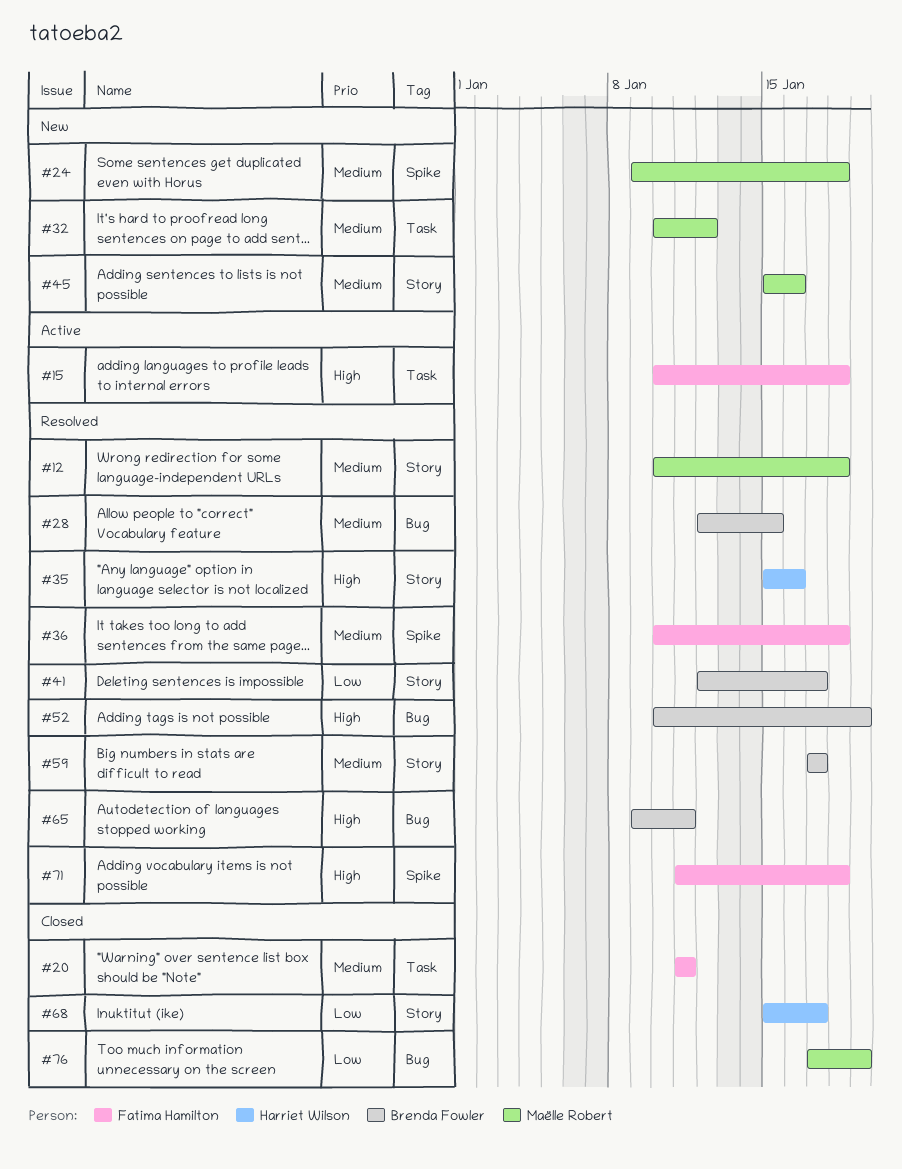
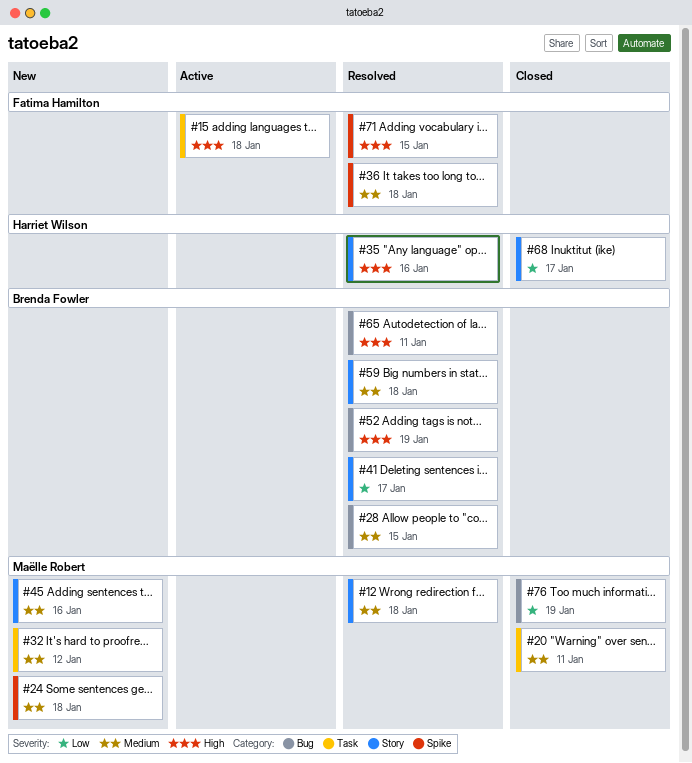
#20, owner: Fatima Hamilton -> Maëlle Robert
#59, due: Jan 17 -> Jan 18
#71, due: Jan 18 -> Jan 15

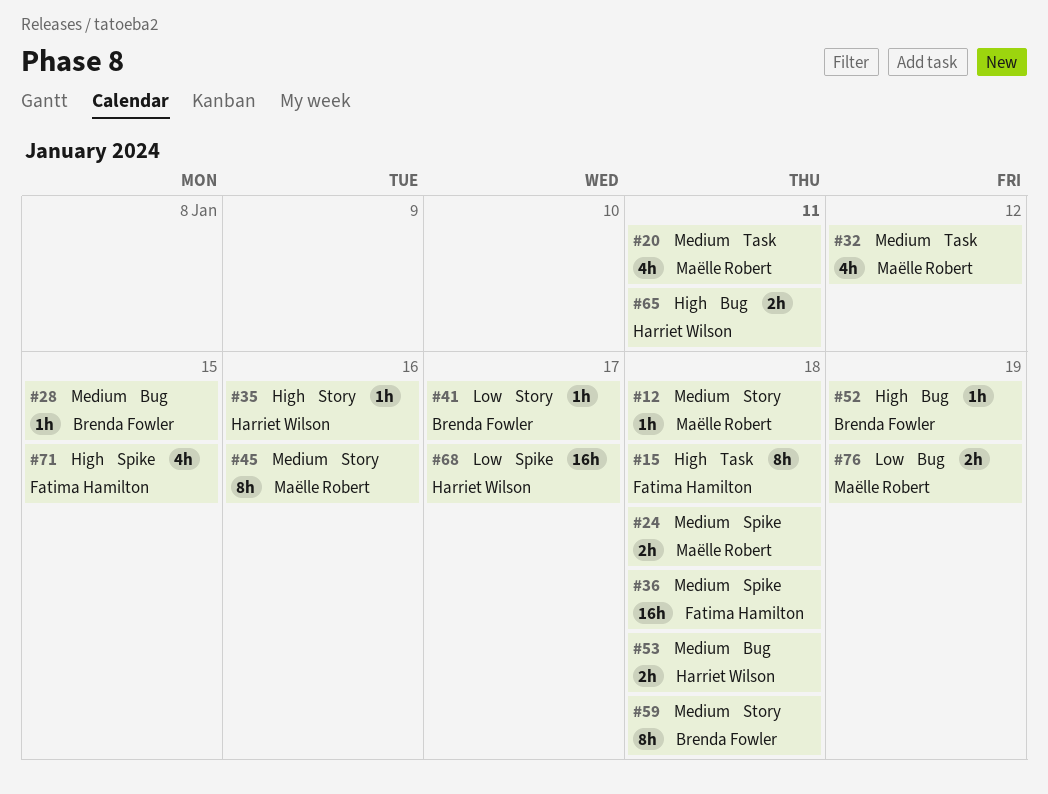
#53: none -> present
#65, owner: Brenda Fowler -> Harriet Wilson
#68, label: Story -> Spike

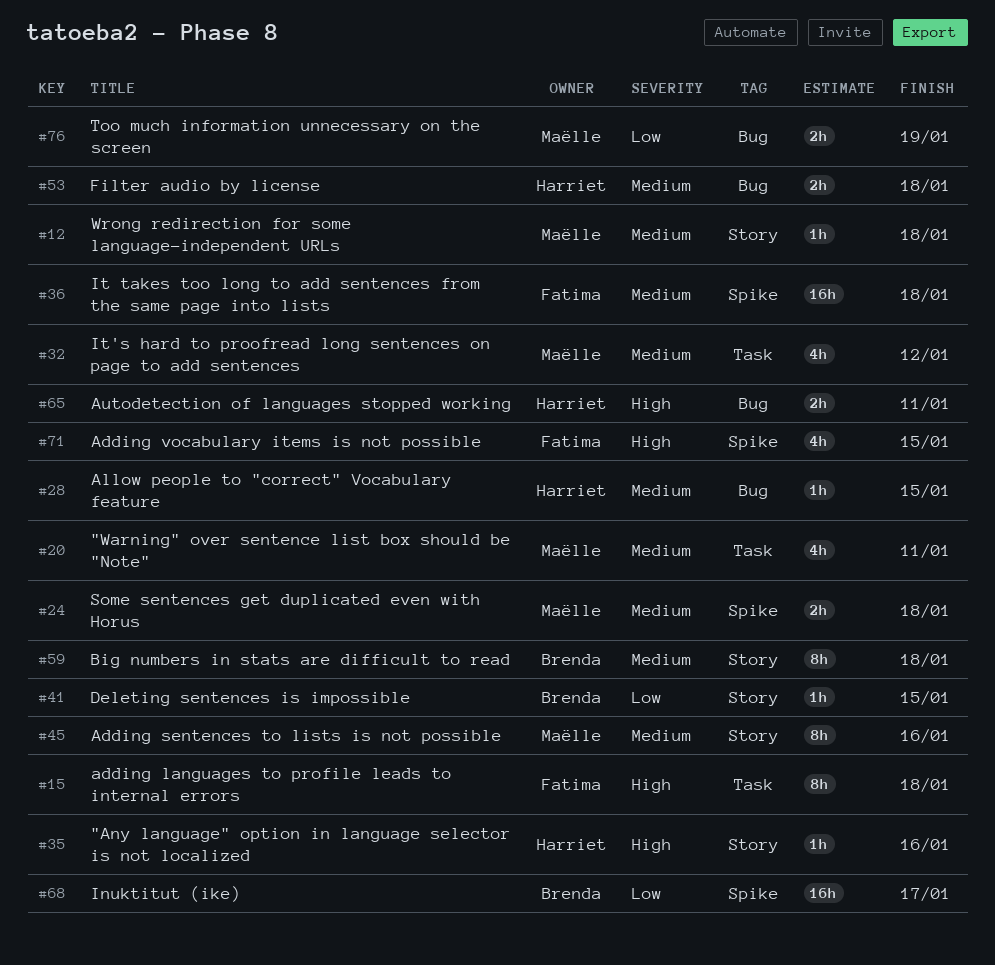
#28, owner: Brenda Fowler -> Harriet Wilson
#41, due: Jan 17 -> Jan 15
#52: present -> none
#68, owner: Harriet Wilson -> Brenda Fowler

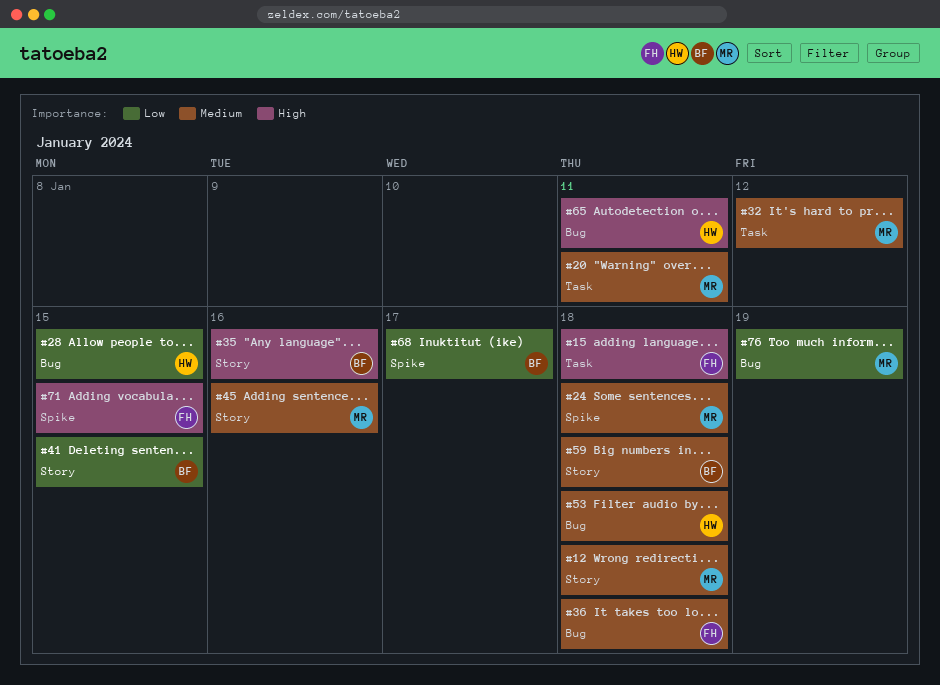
#28, priority: Medium -> Low
#35, owner: Harriet -> Brenda
#36, label: Spike -> Bug

